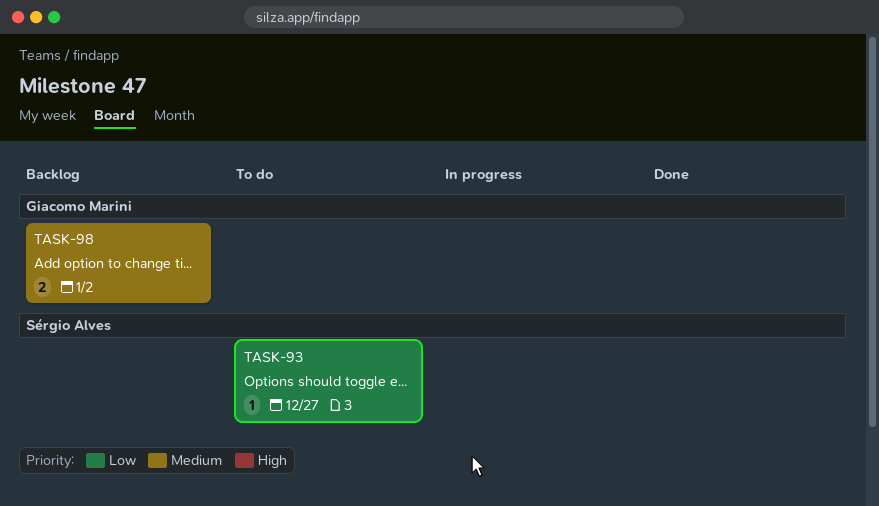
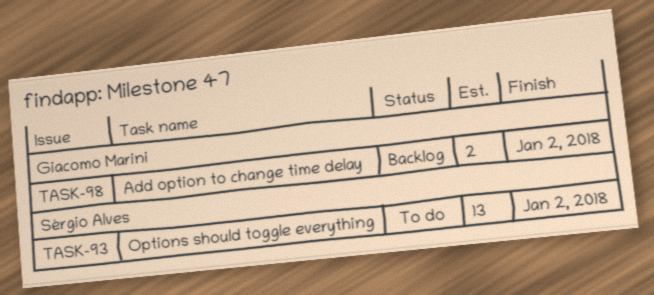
TASK-93, estimate: 1 -> 13
TASK-93, due: Dec 27 -> Jan 2

